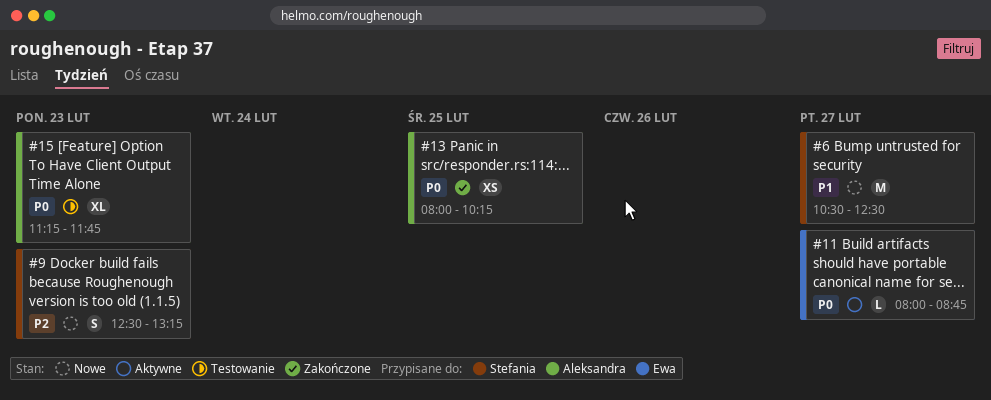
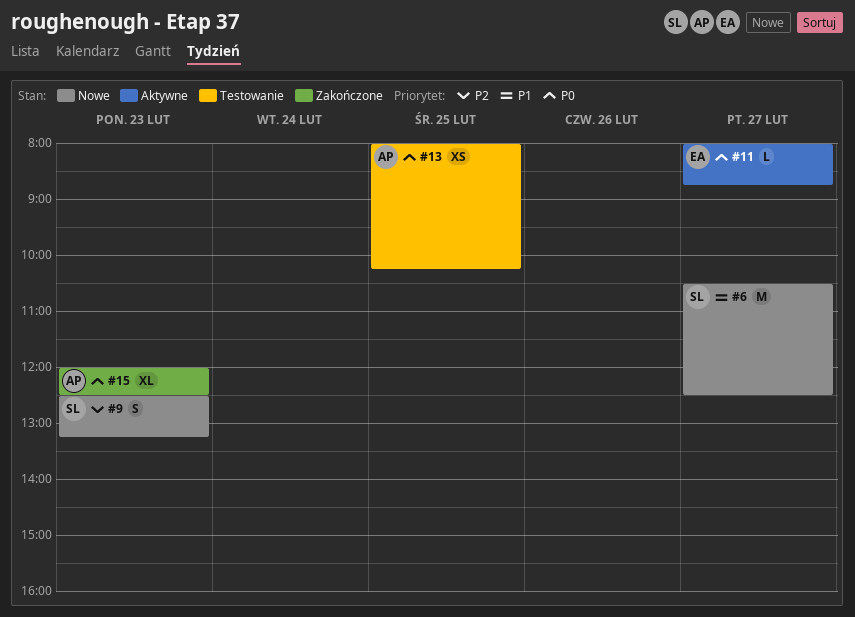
#13, status: Zakończone -> Testowanie
#15, status: Testowanie -> Zakończone
#15, begins: 11:15 -> 12:00
#15, ends: 11:45 -> 12:30

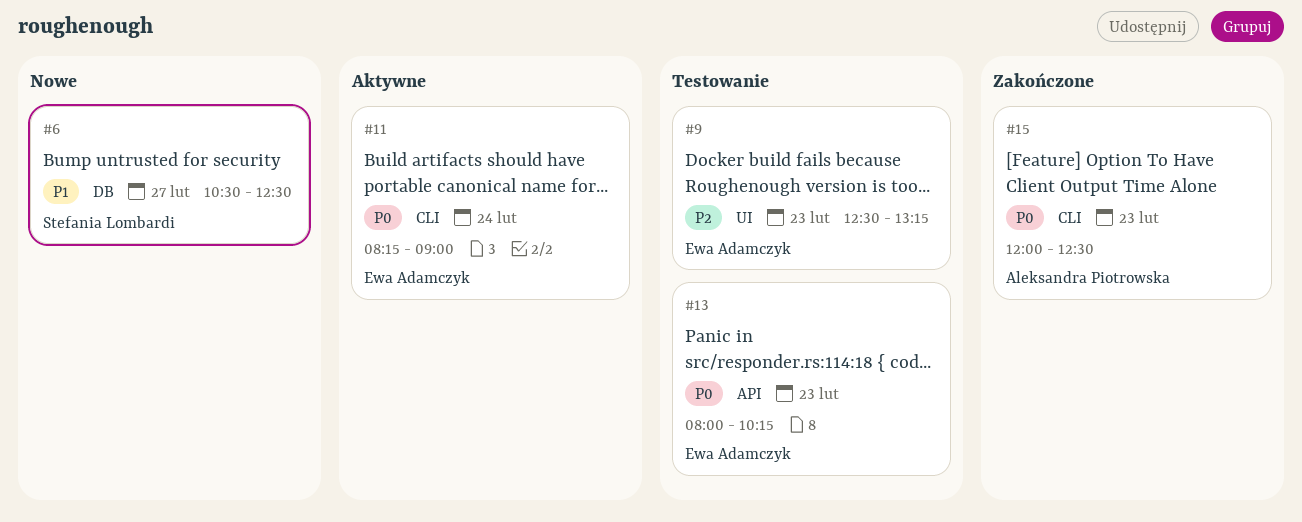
#9, status: Nowe -> Testowanie
#9, owner: Stefania Lombardi -> Ewa Adamczyk
#11, day: Feb 27 -> Feb 24
#11, begins: 08:00 -> 08:15
#11, ends: 08:45 -> 09:00
#13, owner: Aleksandra Piotrowska -> Ewa Adamczyk
#13, day: Feb 25 -> Feb 23

